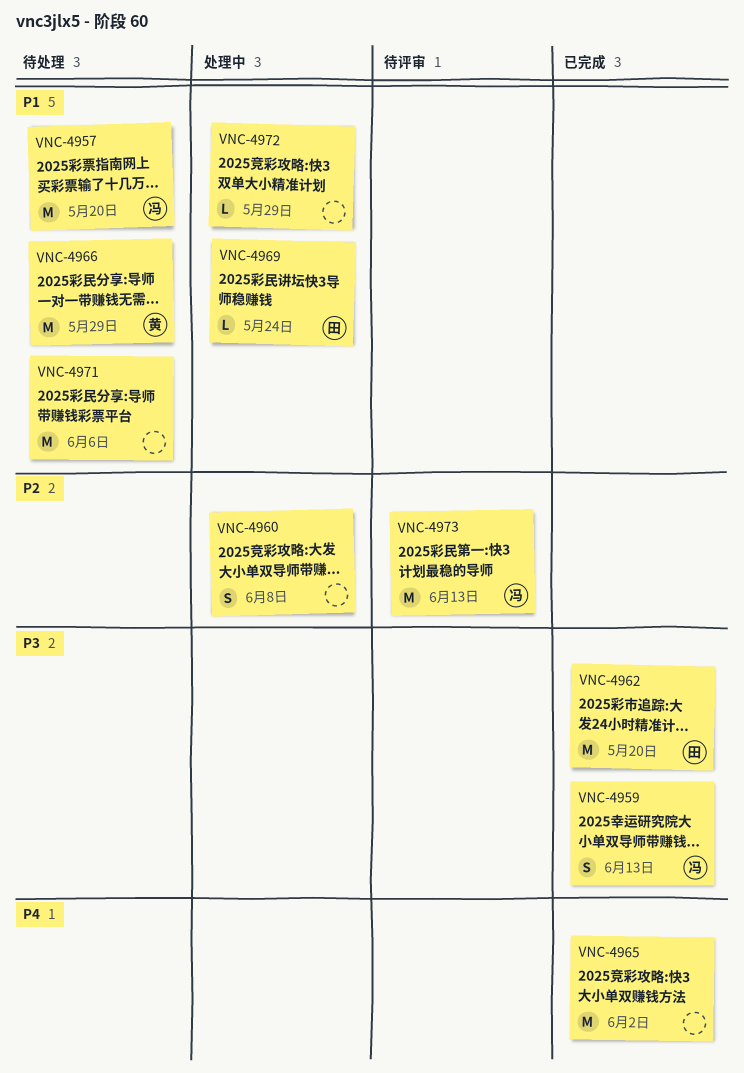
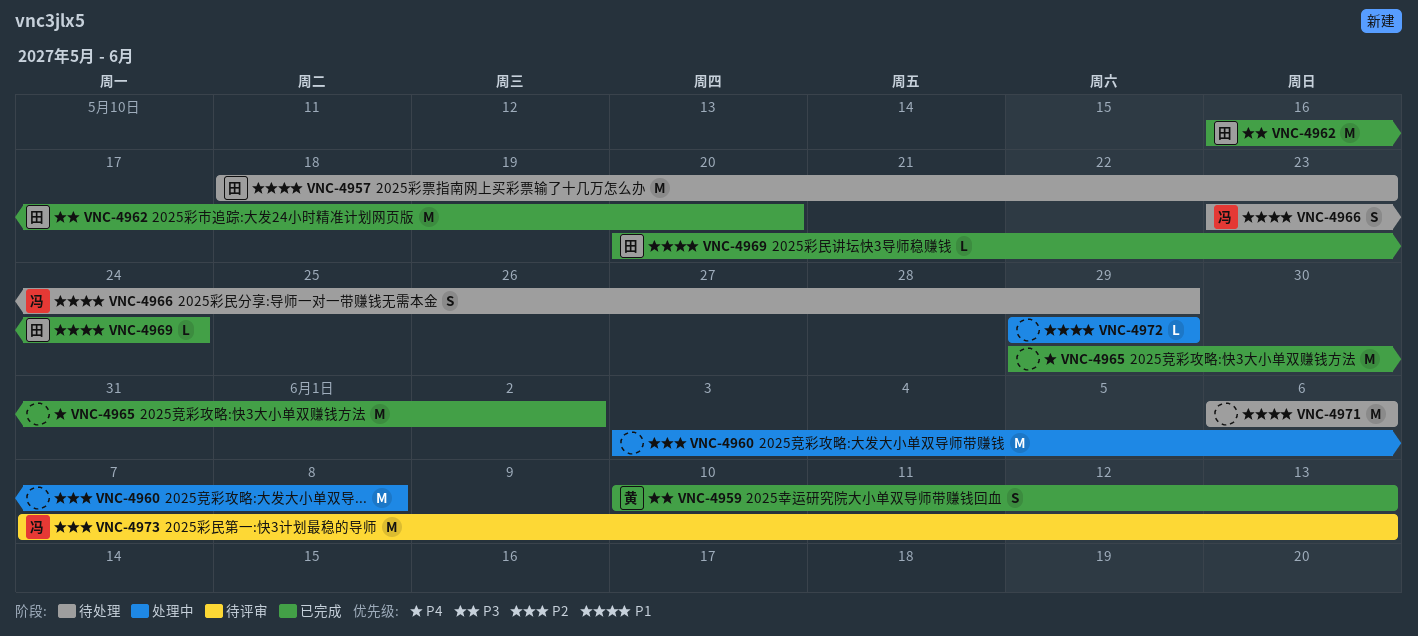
VNC-4957, owner: 冯 -> 田
VNC-4957, due: May 20 -> May 23
VNC-4959, owner: 冯 -> 黄
VNC-4960, estimate: S -> M
VNC-4966, owner: 黄 -> 冯
VNC-4966, estimate: M -> S
VNC-4969, status: 处理中 -> 已完成

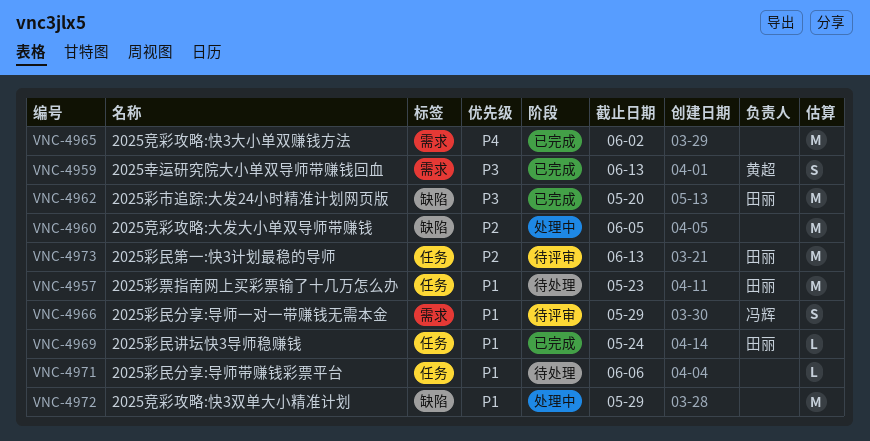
VNC-4960, due: Jun 8 -> Jun 5
VNC-4966, status: 待处理 -> 待评审
VNC-4971, estimate: M -> L
VNC-4972, estimate: L -> M
VNC-4973, owner: 冯辉 -> 田丽

